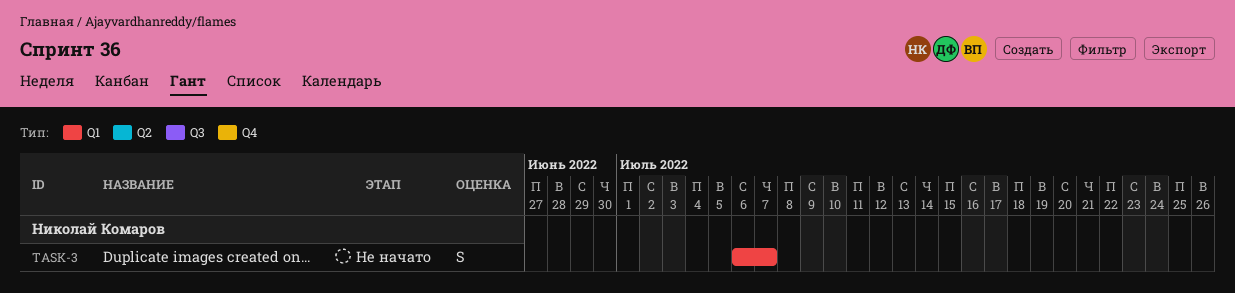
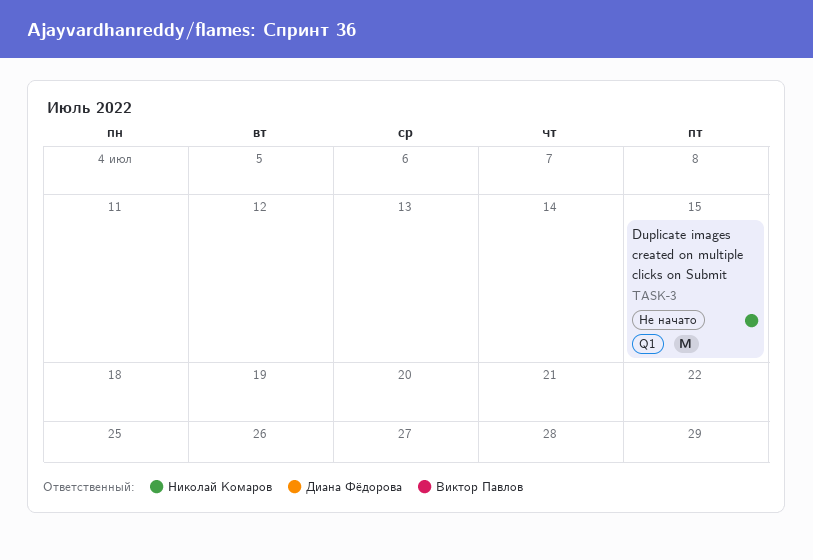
TASK-3, estimate: S -> M
TASK-3, due: Jul 7 -> Jul 15

